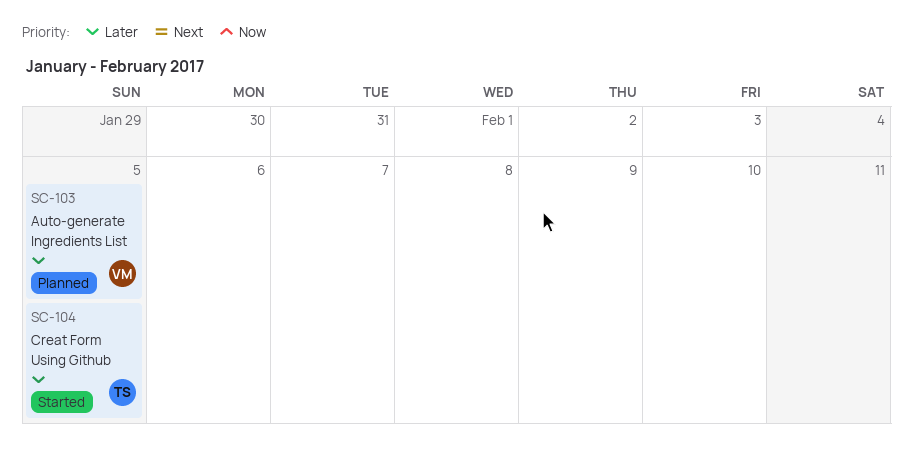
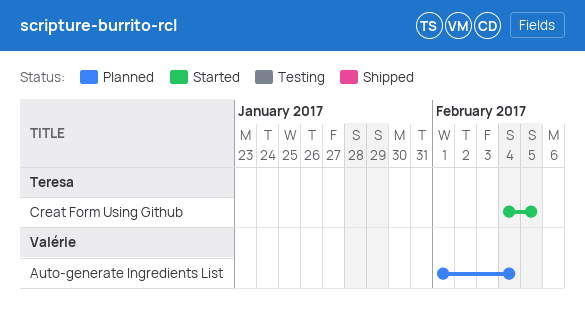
Auto-generate Ingredients List, due: Feb 5 -> Feb 4

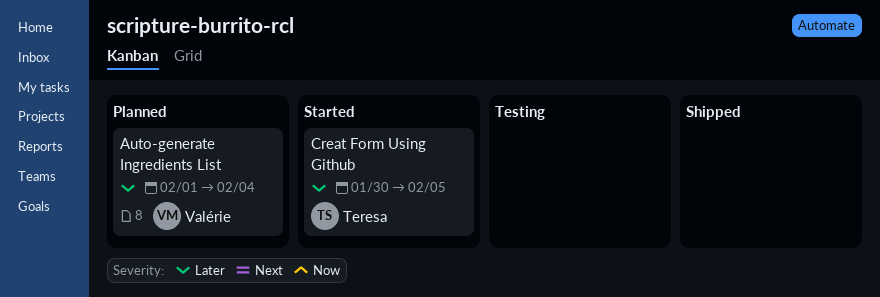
Creat Form Using Github, start: Feb 4 -> Jan 30

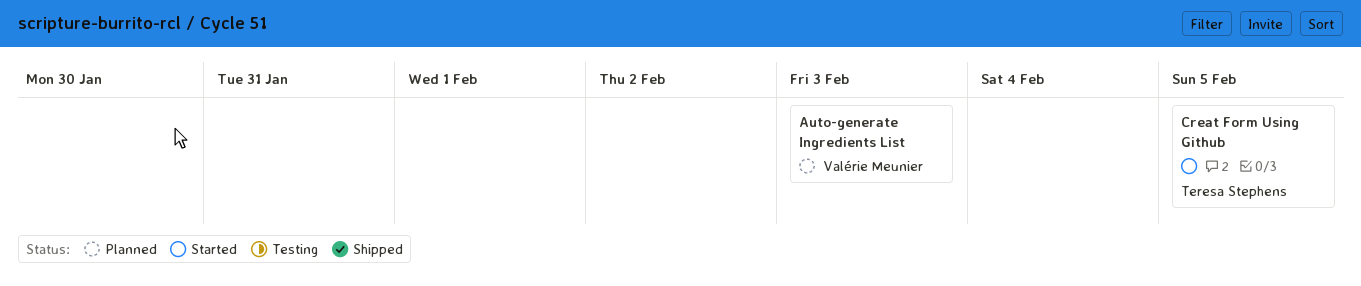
Auto-generate Ingredients List, due: Feb 4 -> Feb 3

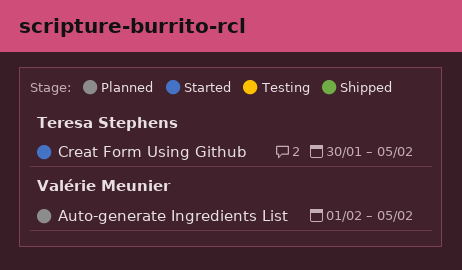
Auto-generate Ingredients List, due: Feb 3 -> Feb 5

